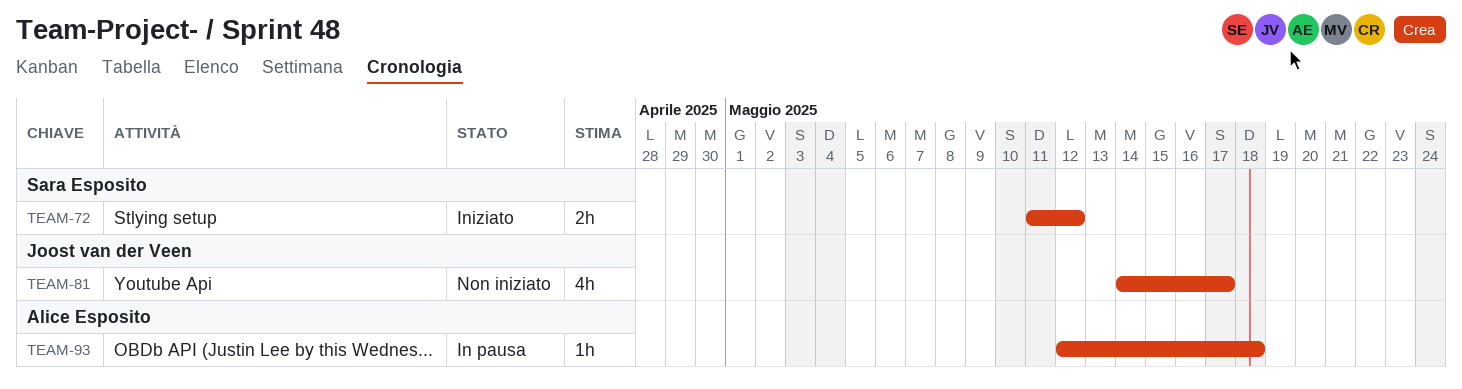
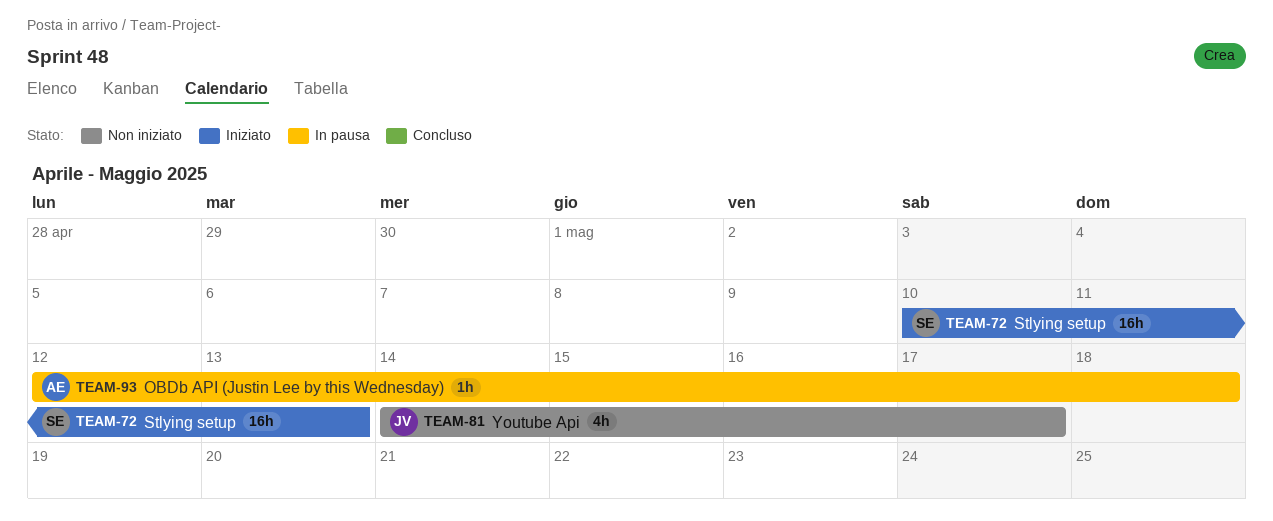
TEAM-72, estimate: 2h -> 16h
TEAM-72, start: May 11 -> May 10
TEAM-72, due: May 12 -> May 13

